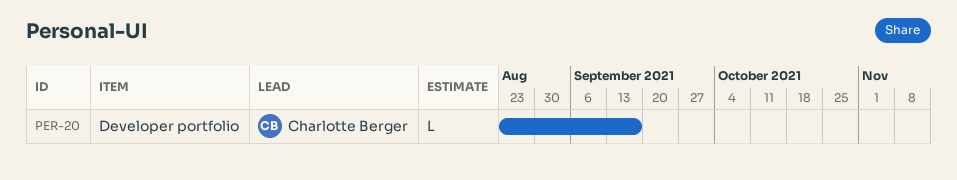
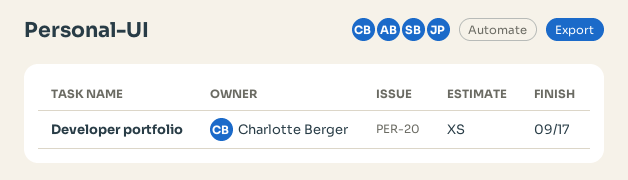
PER-20, estimate: L -> XS

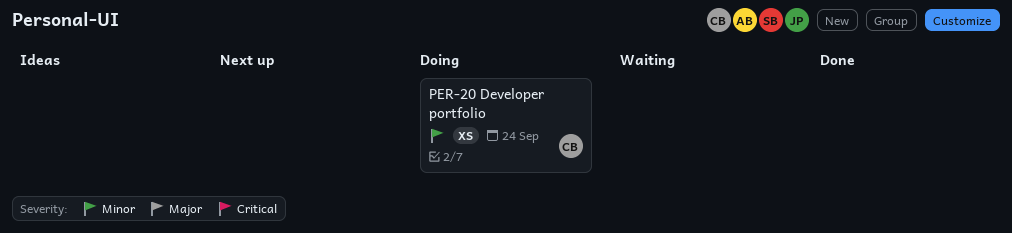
PER-20, due: Sep 17 -> Sep 24

